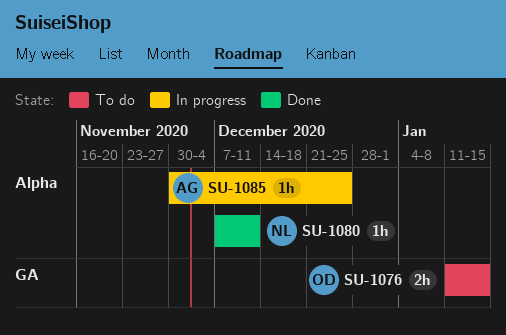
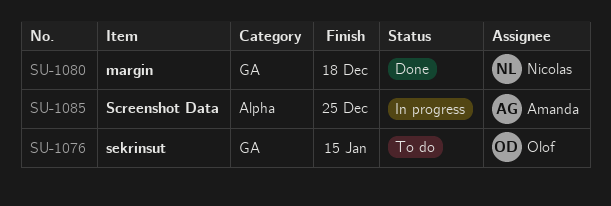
SU-1080, label: Alpha -> GA
SU-1080, due: Dec 11 -> Dec 18

